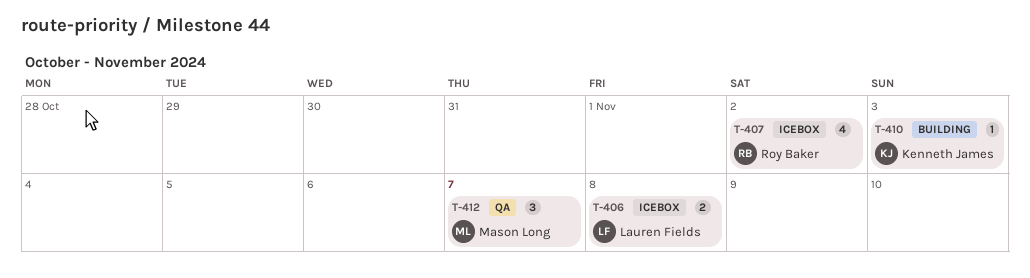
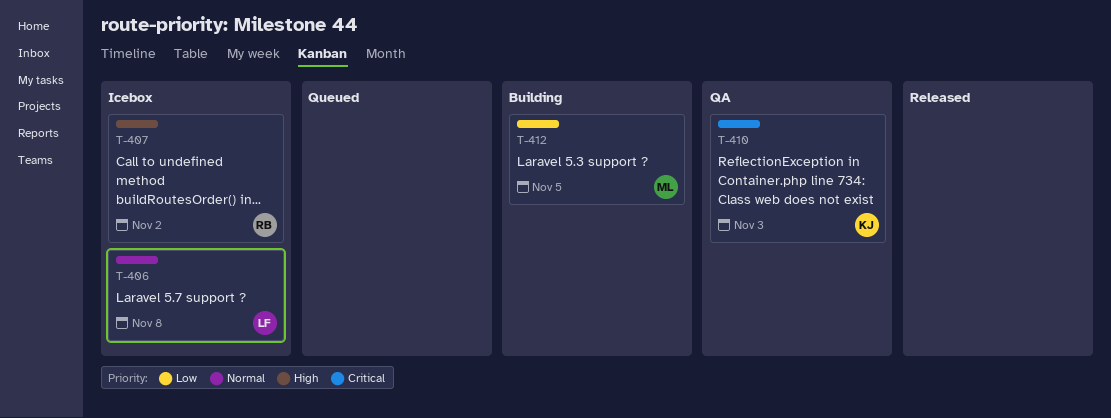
T-410, status: Building -> QA
T-412, status: QA -> Building
T-412, due: Nov 7 -> Nov 5

